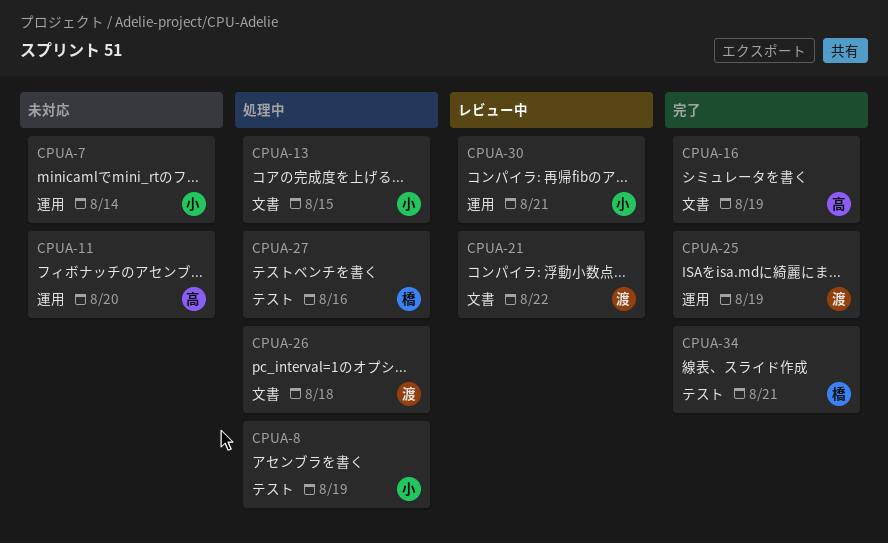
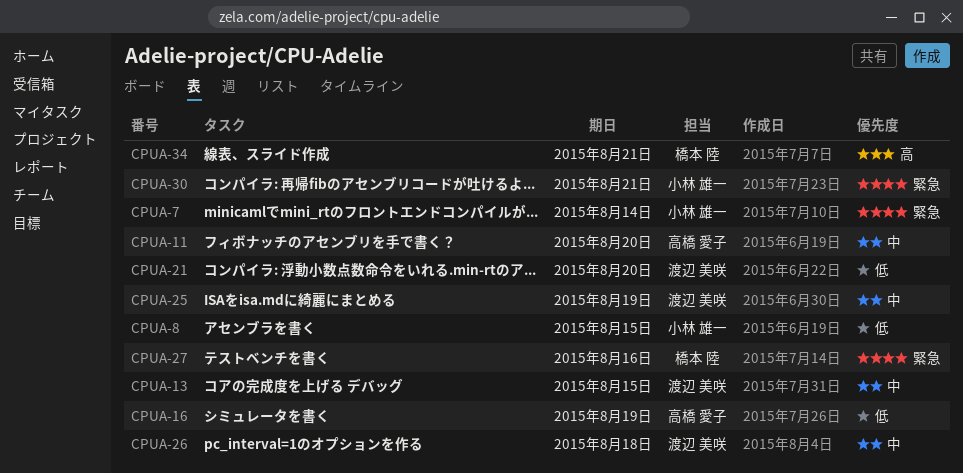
CPUA-8, due: Aug 19 -> Aug 15
CPUA-13, owner: 小林 雄一 -> 渡辺 美咲
CPUA-21, due: Aug 22 -> Aug 20

